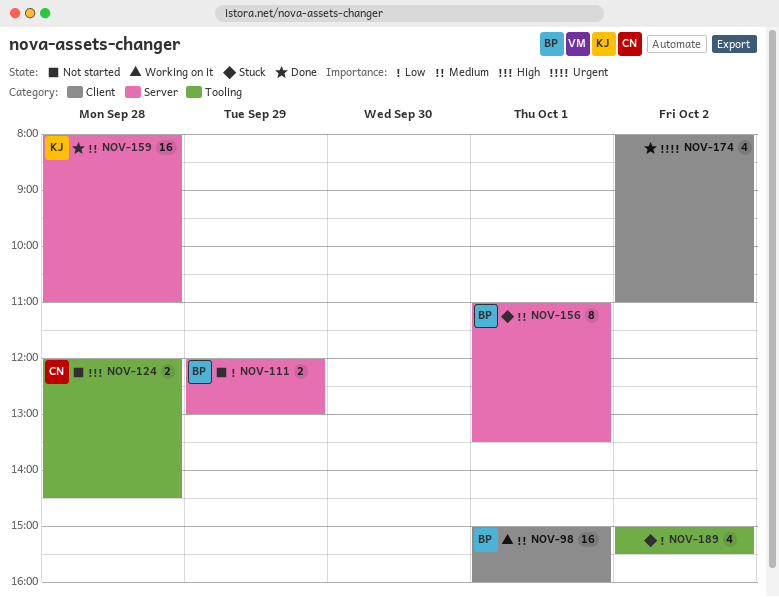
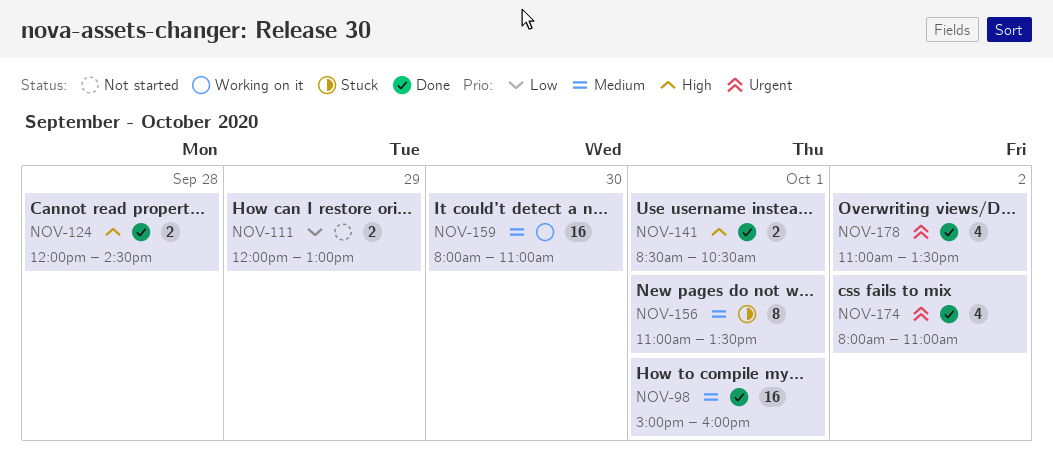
NOV-98, status: Working on it -> Done
NOV-124, status: Not started -> Done
NOV-141: none -> present
NOV-159, status: Done -> Working on it
NOV-159, day: Sep 28 -> Sep 30
NOV-178: none -> present
NOV-189: present -> none

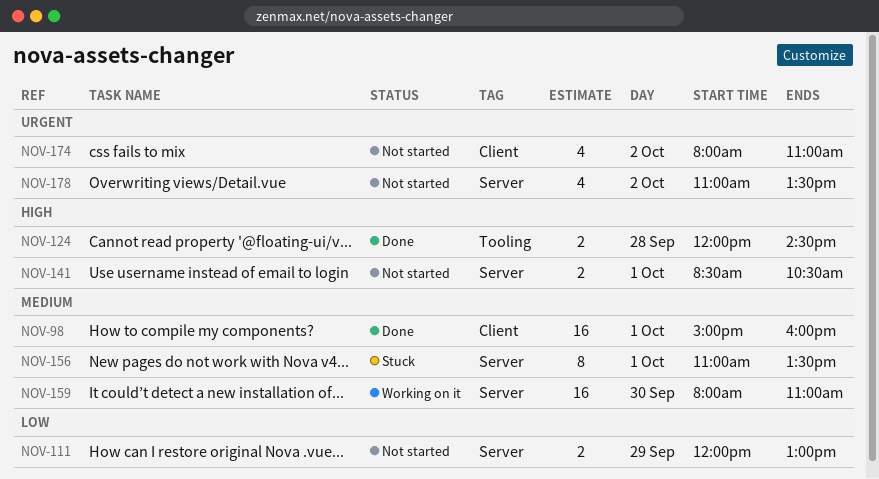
NOV-141, status: Done -> Not started
NOV-174, status: Done -> Not started
NOV-178, status: Done -> Not started

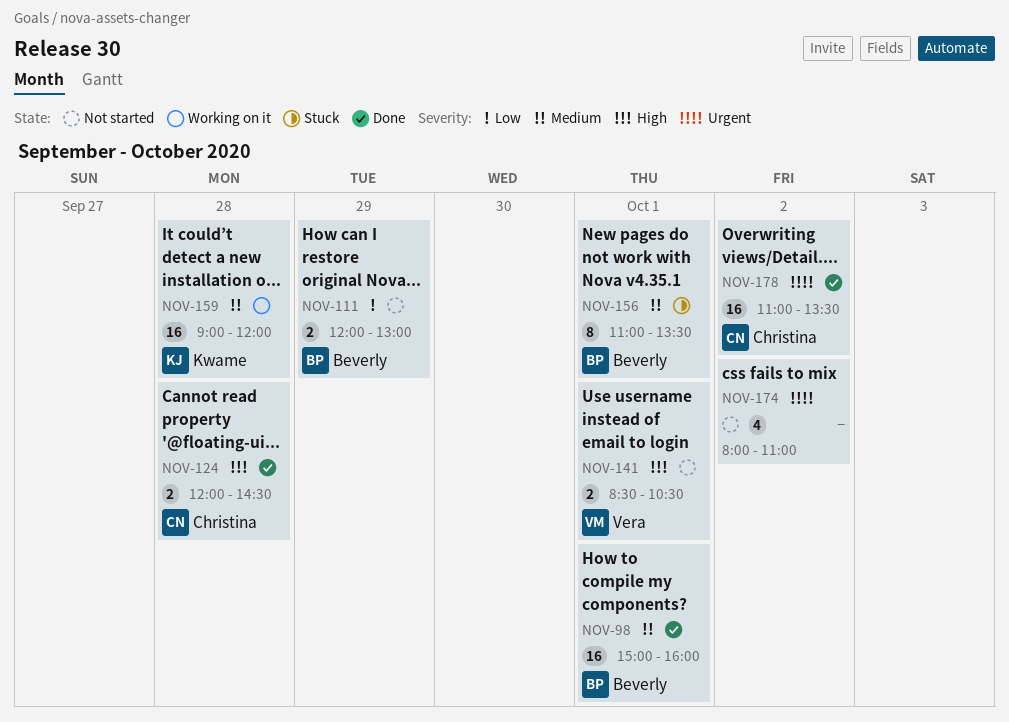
NOV-159, day: Sep 30 -> Sep 28
NOV-159, begins: 08:00 -> 09:00
NOV-159, ends: 11:00 -> 12:00
NOV-178, status: Not started -> Done
NOV-178, estimate: 4 -> 16

